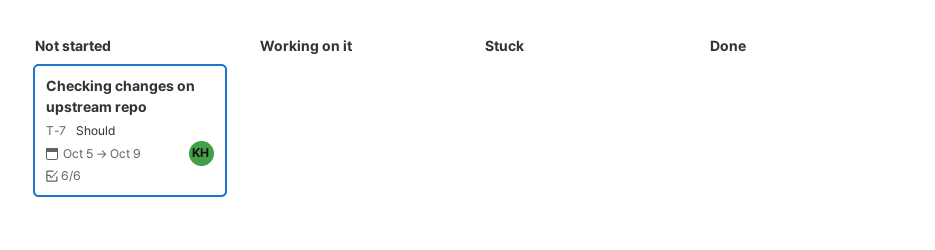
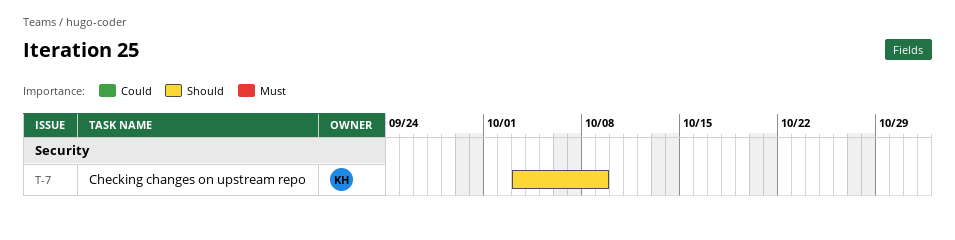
T-7, start: Oct 5 -> Oct 3

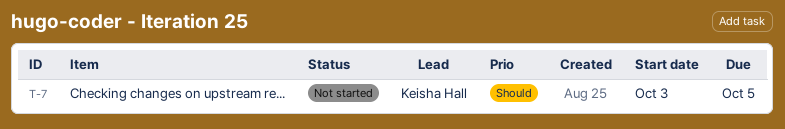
T-7, due: Oct 9 -> Oct 5

